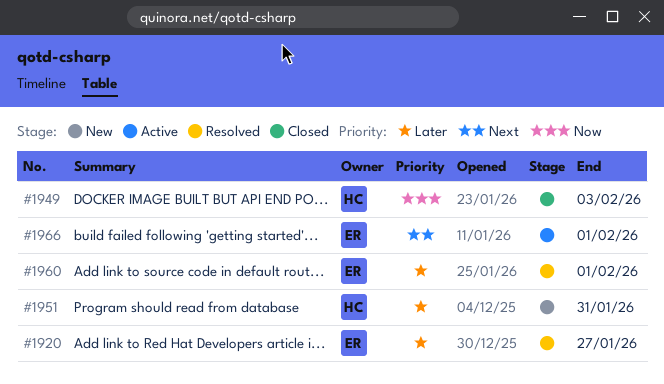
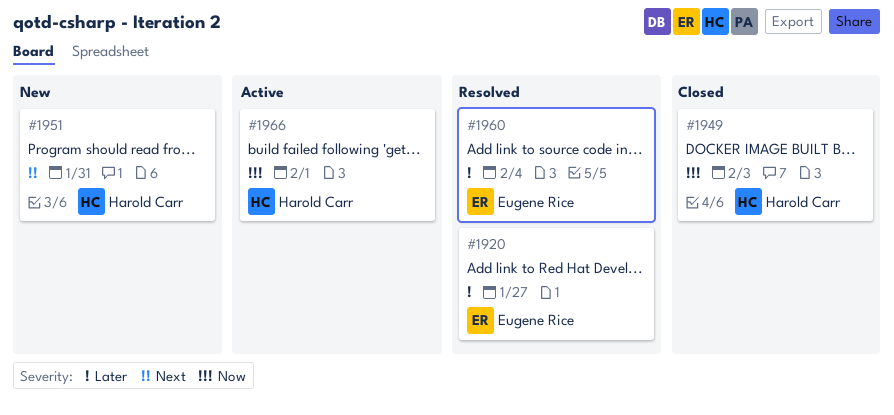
#1951, priority: Later -> Next
#1960, due: Feb 1 -> Feb 4
#1966, owner: Eugene Rice -> Harold Carr
#1966, priority: Next -> Now

